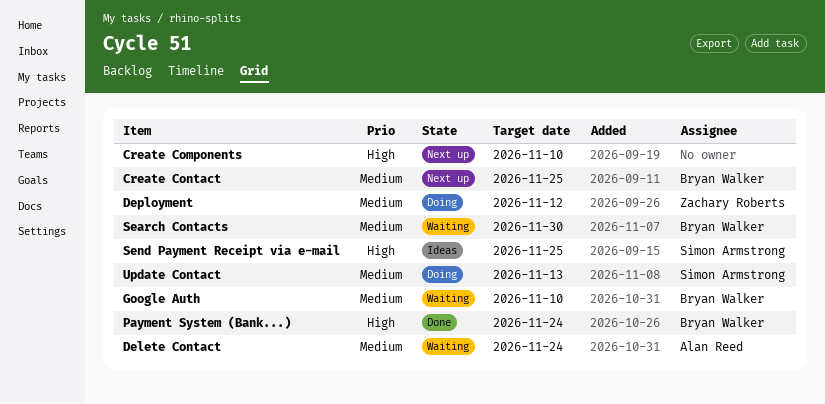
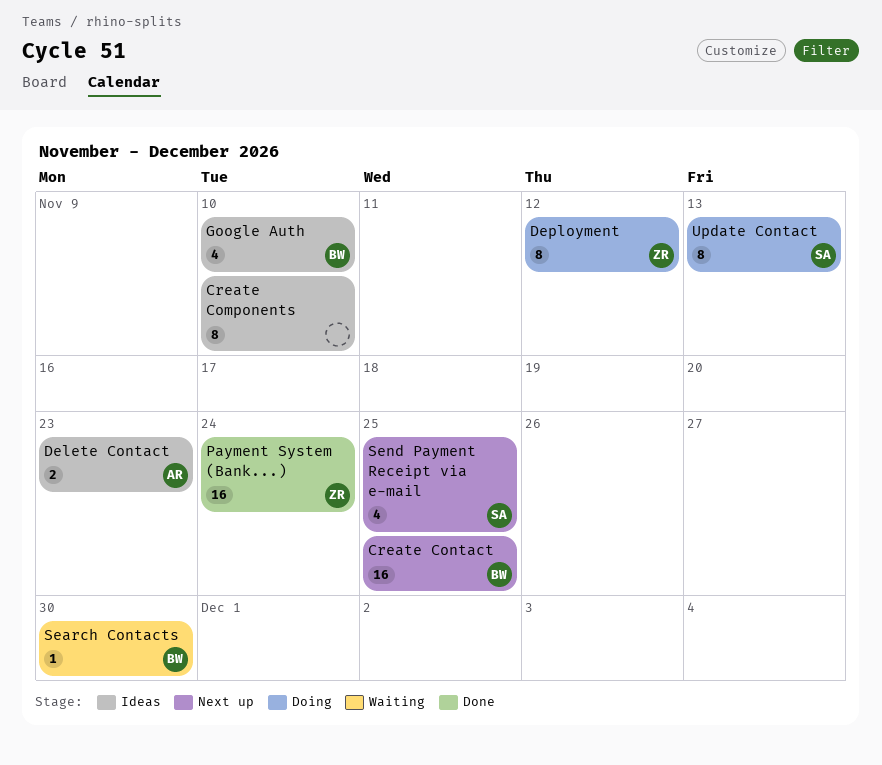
Create Components, status: Next up -> Ideas
Delete Contact, status: Waiting -> Ideas
Delete Contact, due: Nov 24 -> Nov 23
Google Auth, status: Waiting -> Ideas
Payment System (Bank...), owner: Bryan Walker -> Zachary Roberts
Send Payment Receipt via e-mail, status: Ideas -> Next up

